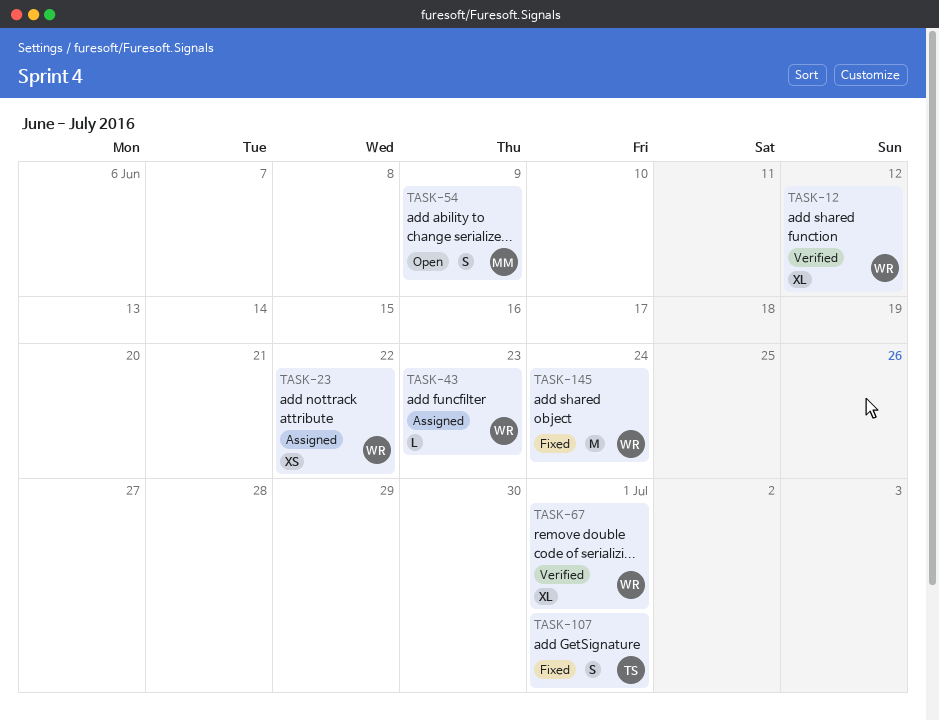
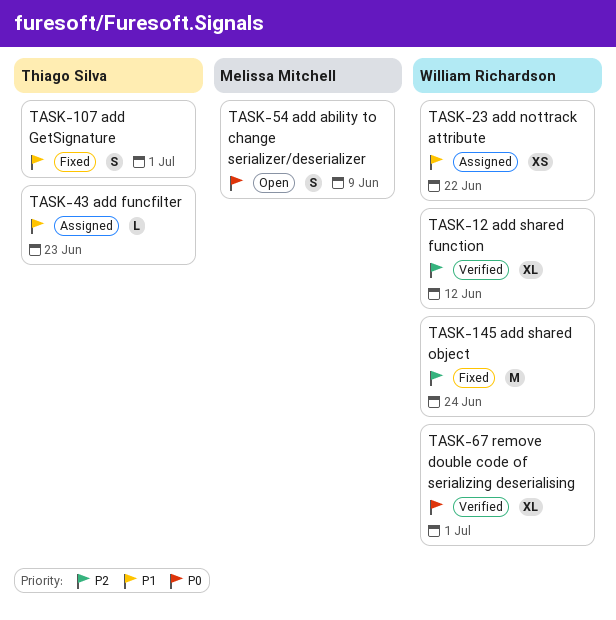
TASK-43, owner: William Richardson -> Thiago Silva

